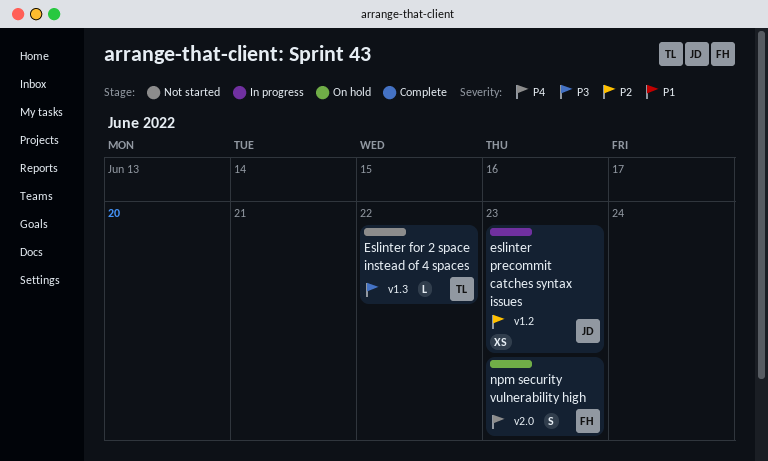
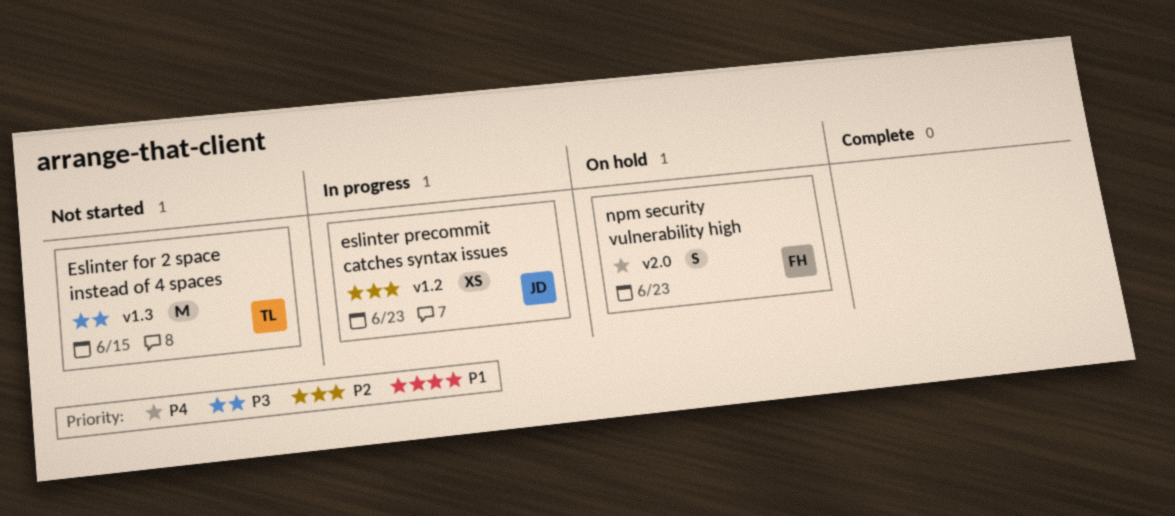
Eslinter for 2 space instead of 4 spaces, estimate: L -> M
Eslinter for 2 space instead of 4 spaces, due: Jun 22 -> Jun 15

